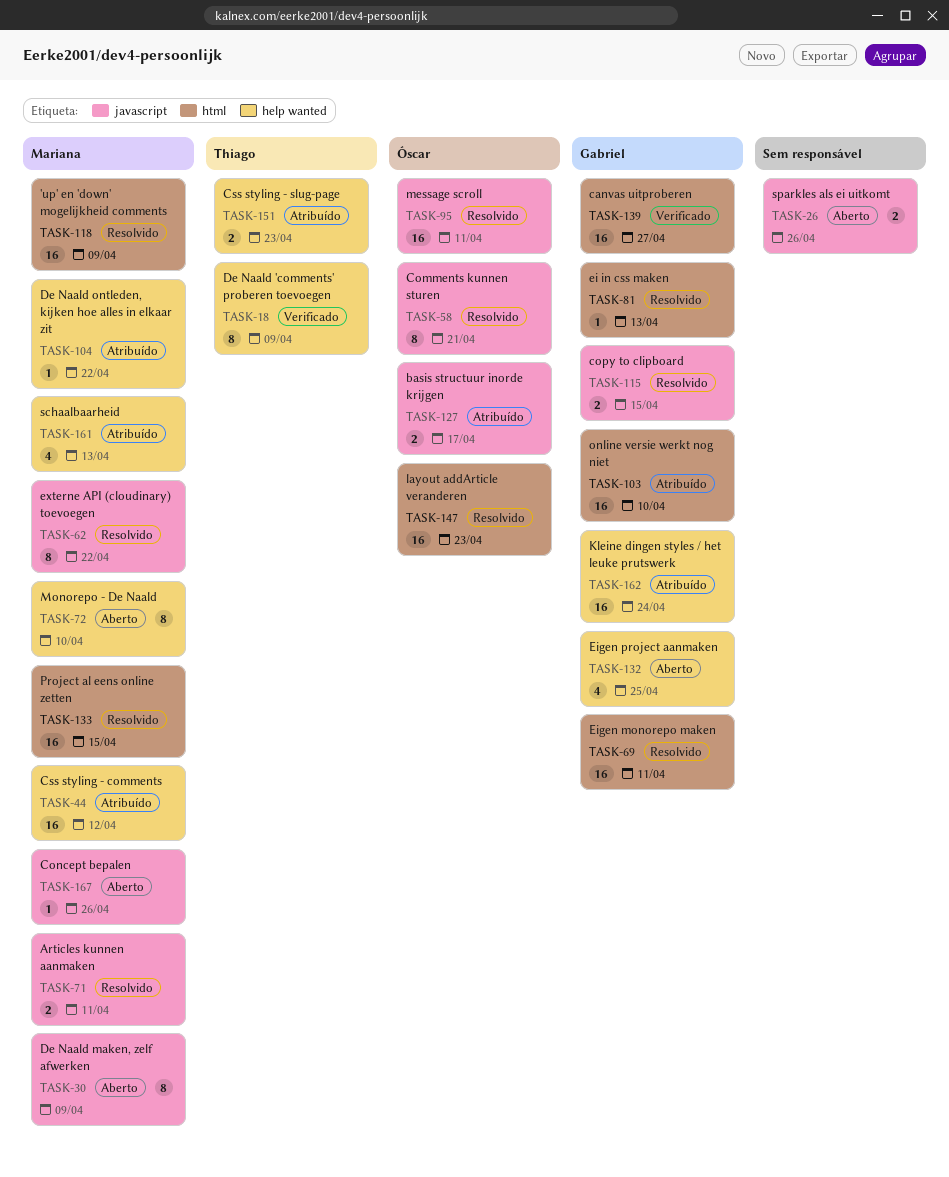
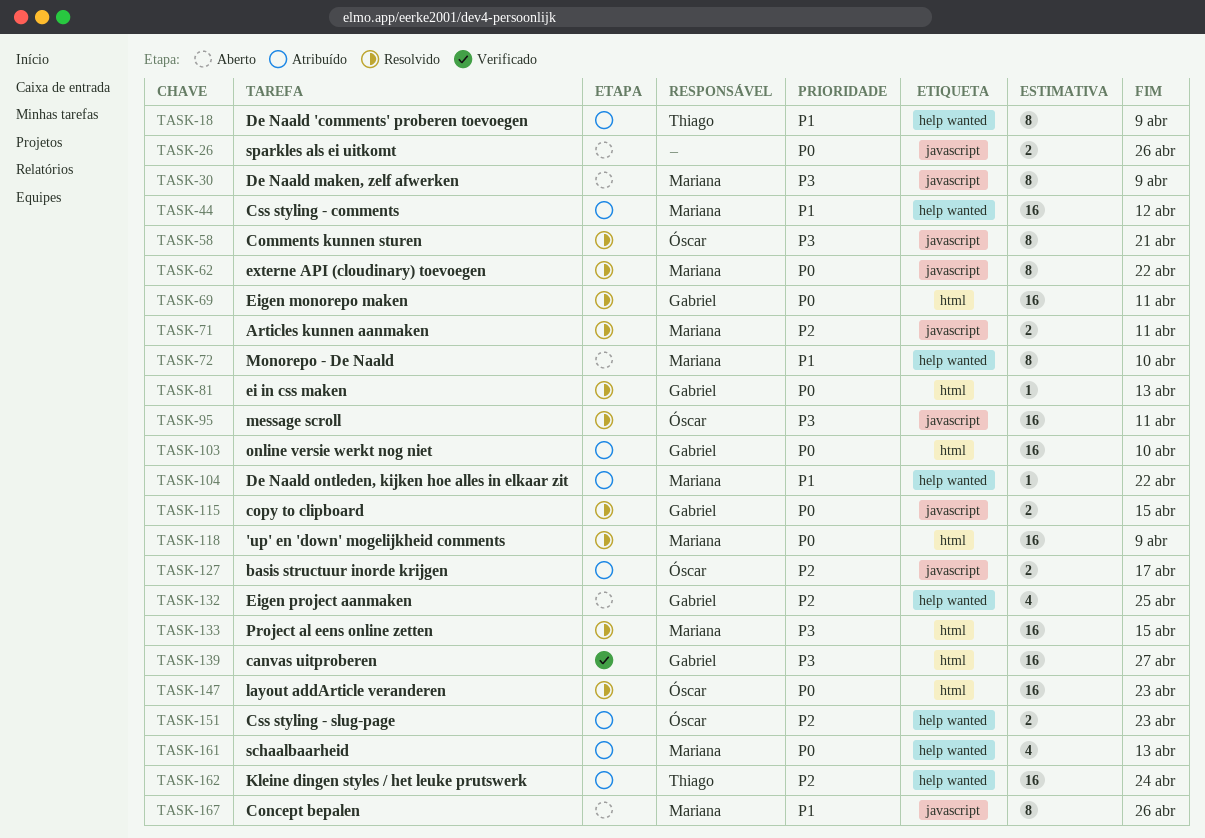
TASK-18, status: Verificado -> Atribuído
TASK-151, owner: Thiago -> Óscar
TASK-162, owner: Gabriel -> Thiago
TASK-167, estimate: 1 -> 8

